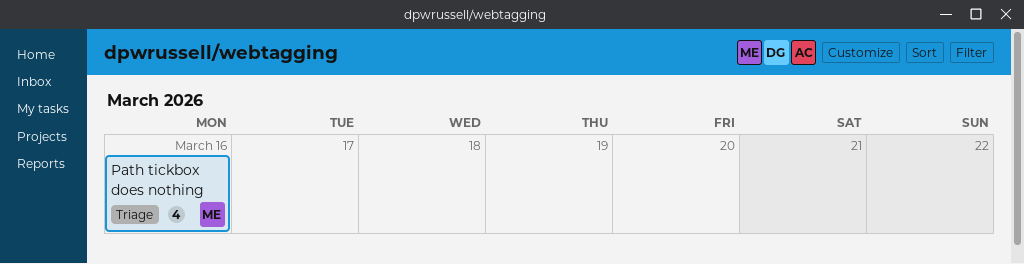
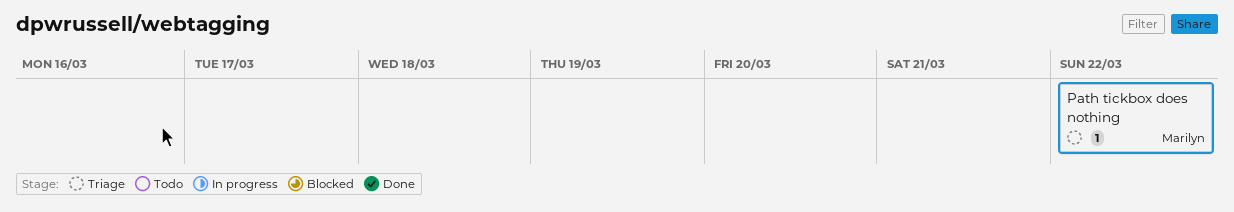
Path tickbox does nothing, estimate: 4 -> 1
Path tickbox does nothing, due: Mar 16 -> Mar 22

